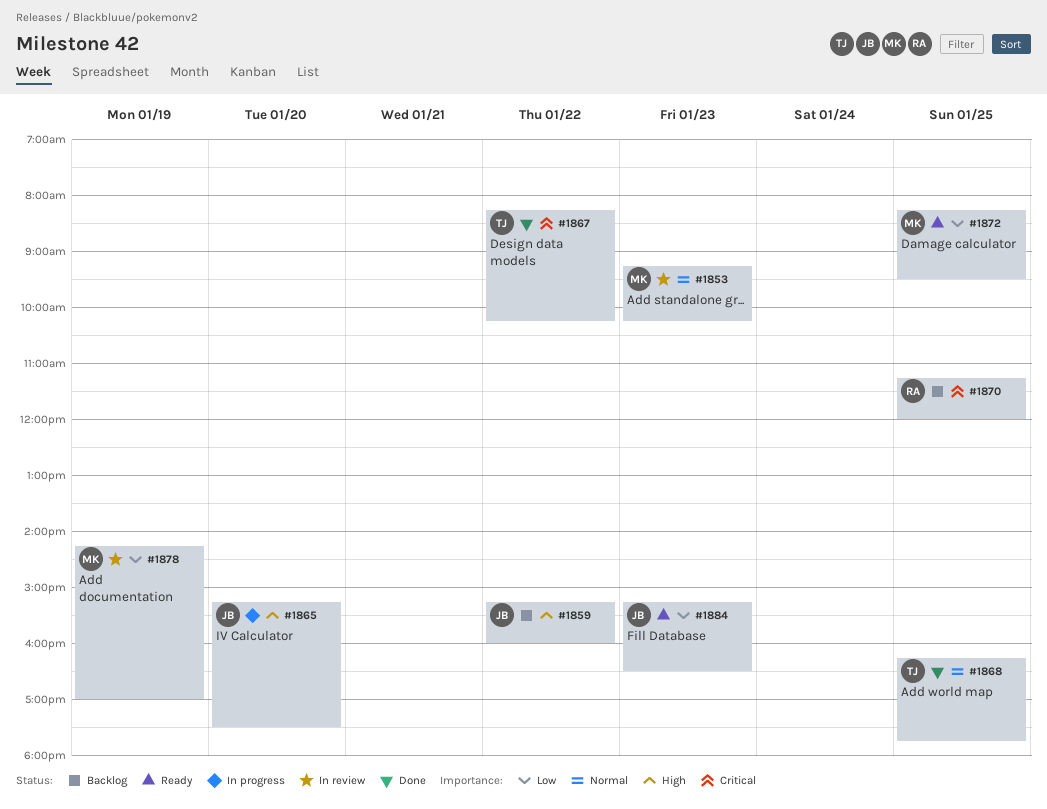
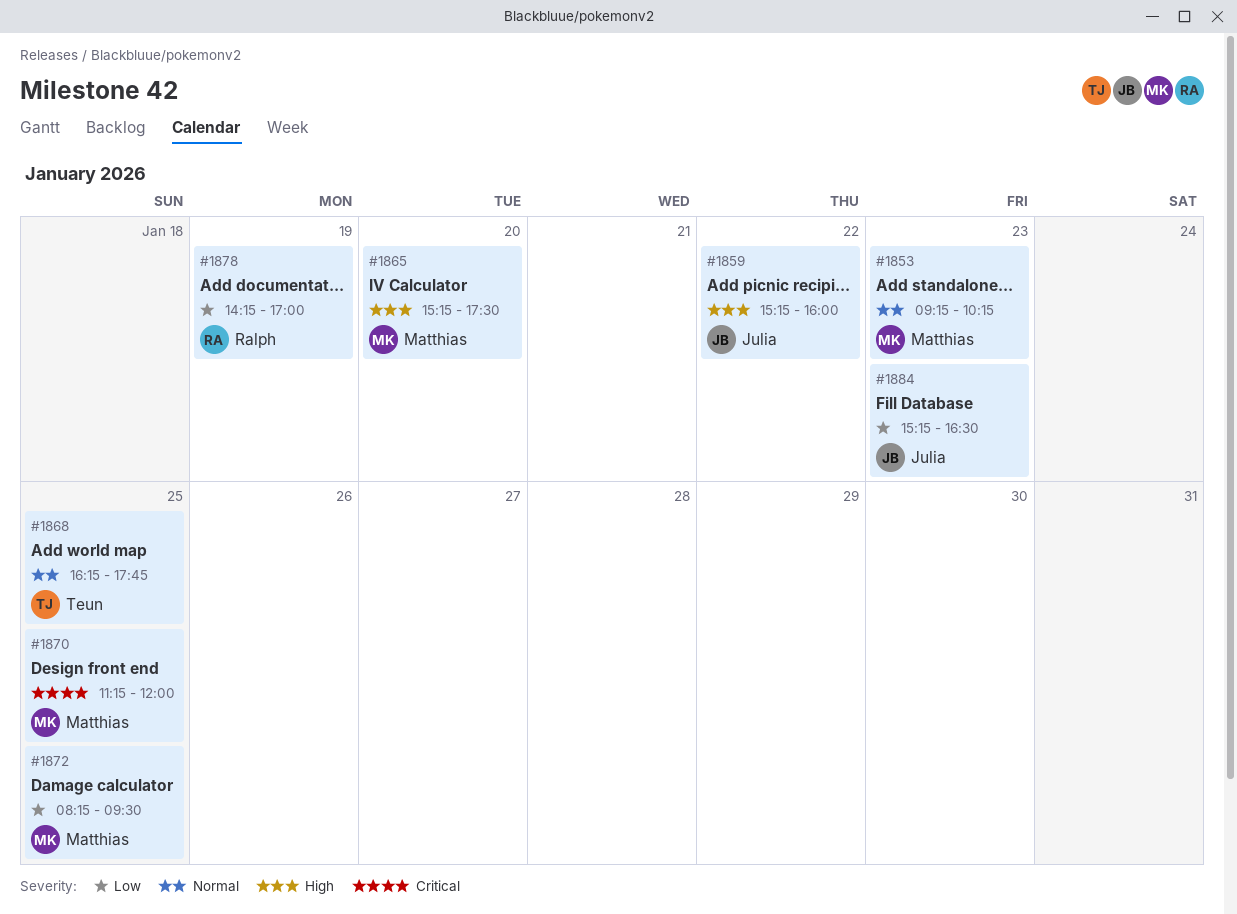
#1865, owner: Julia -> Matthias
#1867: present -> none
#1870, owner: Ralph -> Matthias
#1878, owner: Matthias -> Ralph

